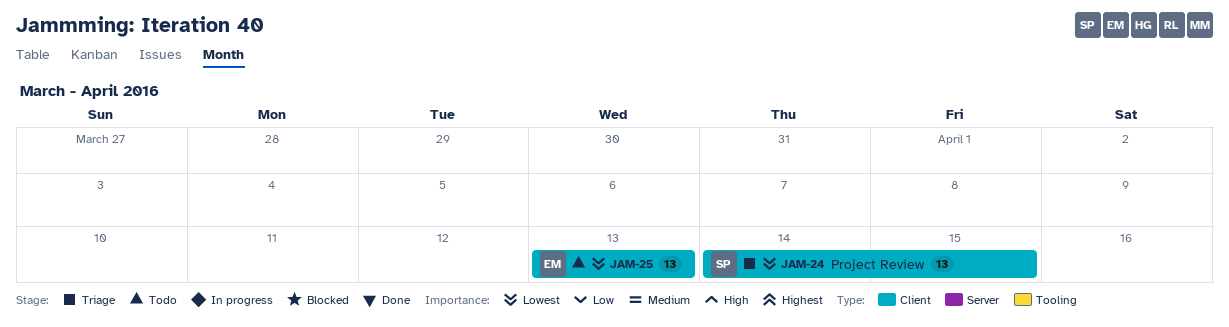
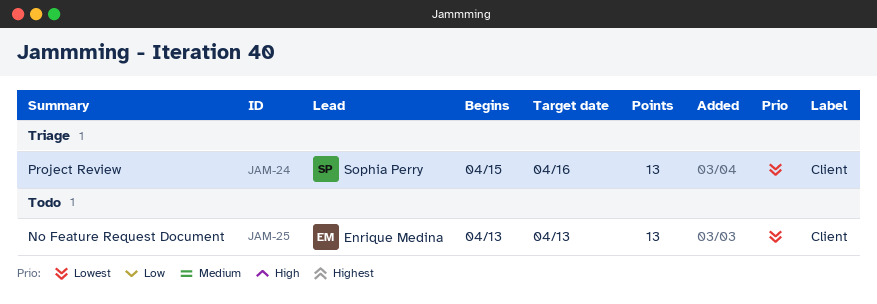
JAM-24, start: Apr 14 -> Apr 15
JAM-24, due: Apr 15 -> Apr 16

